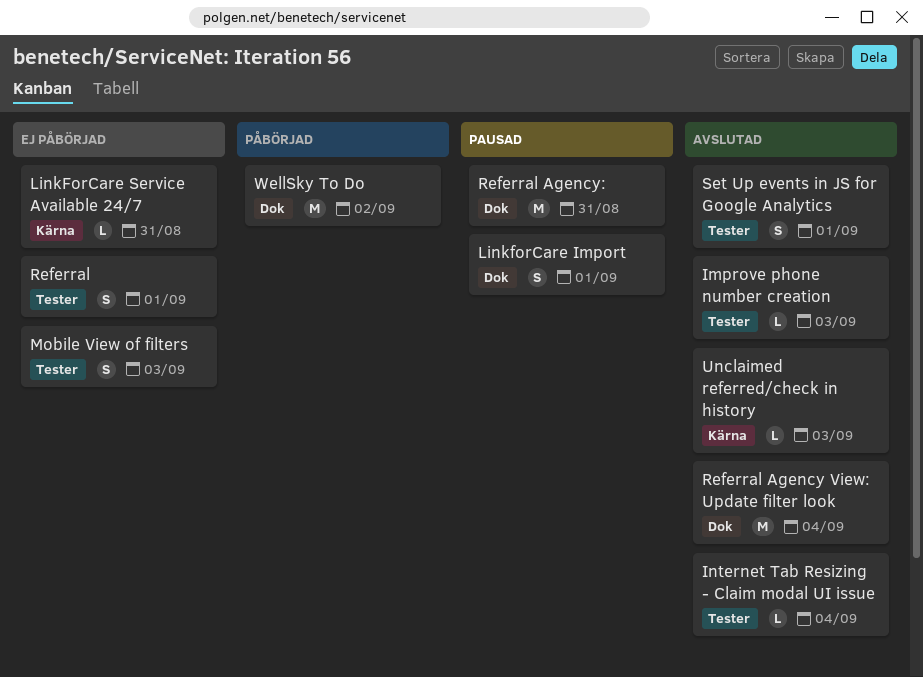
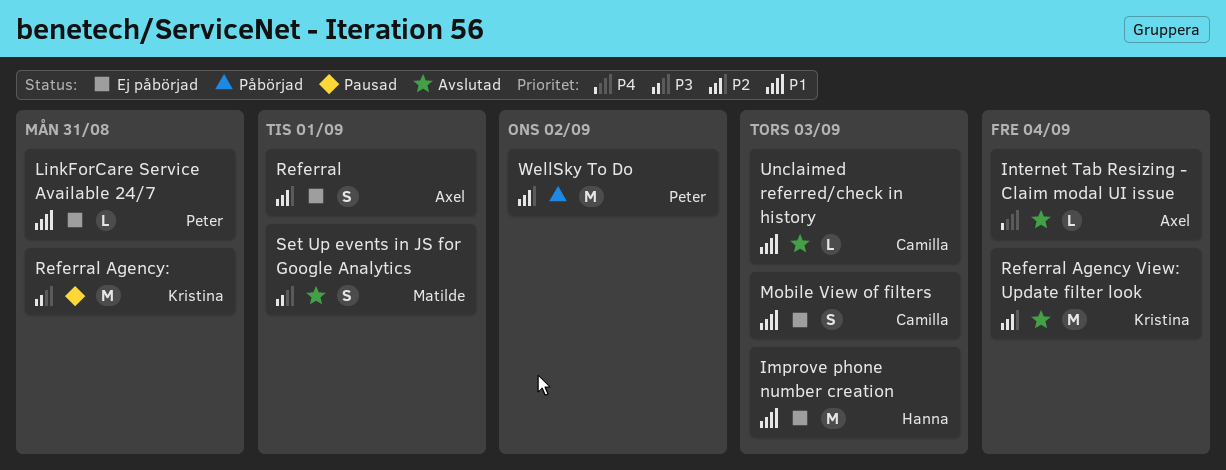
Improve phone number creation, status: Avslutad -> Ej påbörjad
Improve phone number creation, estimate: L -> M
LinkforCare Import: present -> none

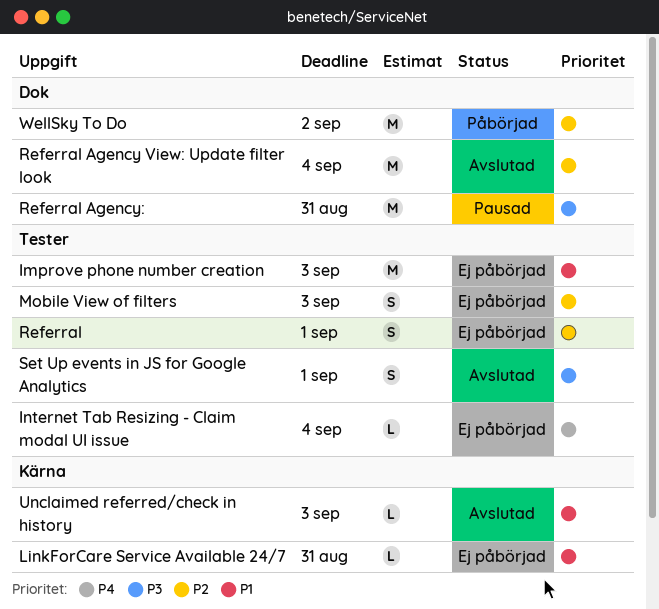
Internet Tab Resizing - Claim modal UI issue, status: Avslutad -> Ej påbörjad
Mobile View of filters, priority: P1 -> P2

